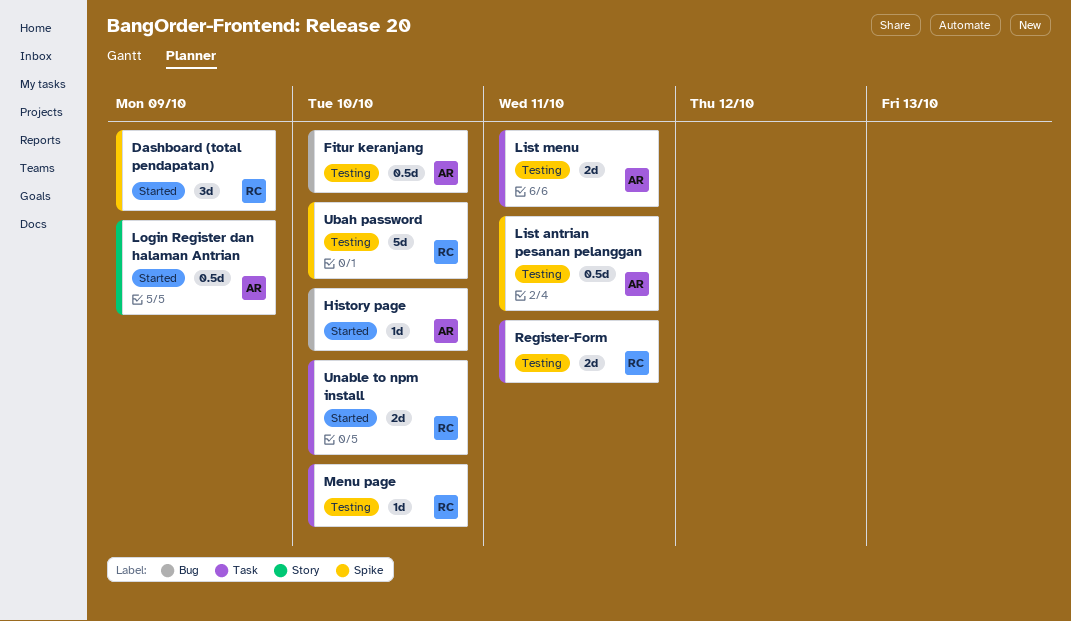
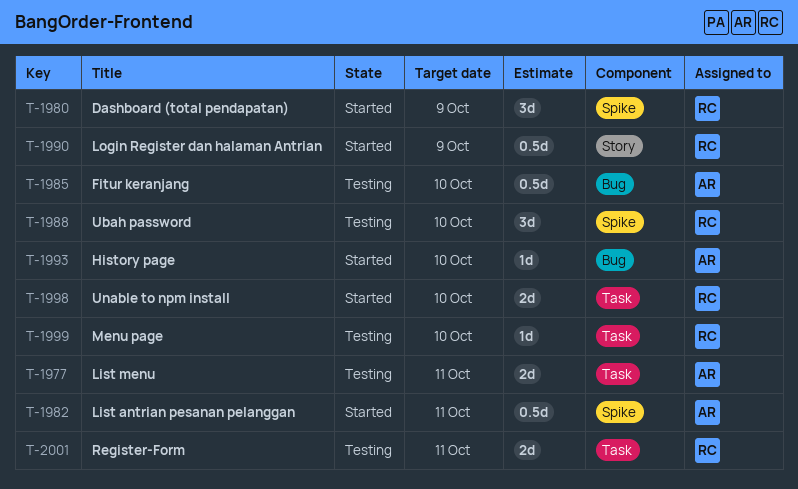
List antrian pesanan pelanggan, status: Testing -> Started
Login Register dan halaman Antrian, owner: AR -> RC
Ubah password, estimate: 5d -> 3d

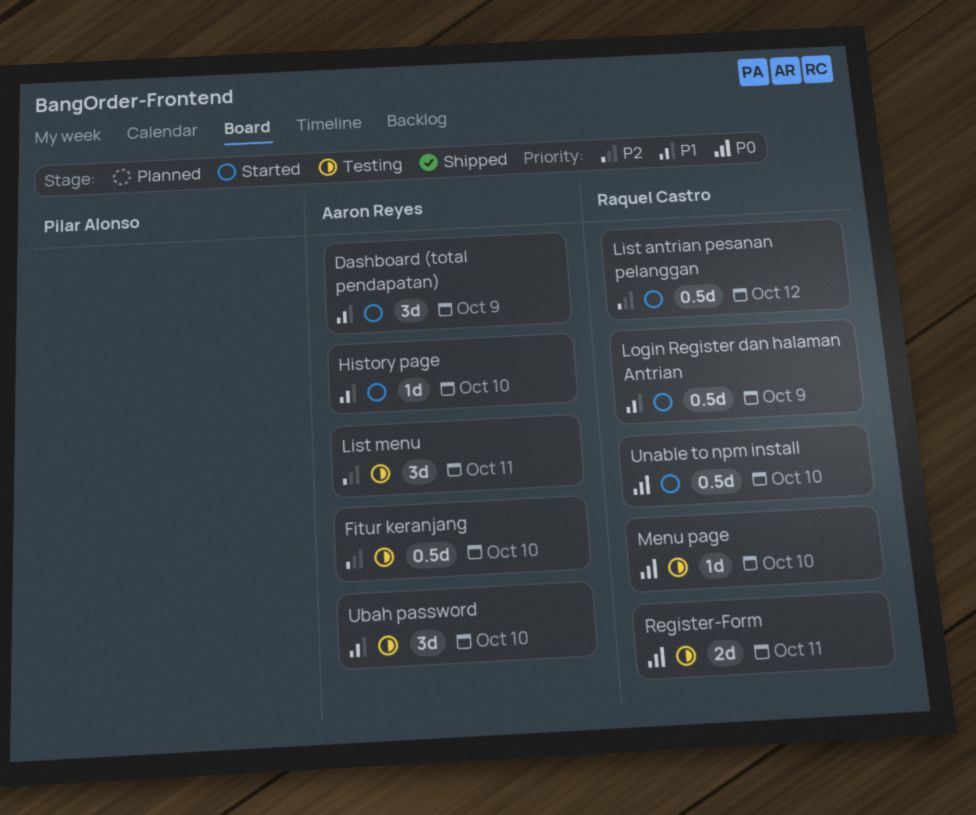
Dashboard (total pendapatan), owner: Raquel Castro -> Aaron Reyes
List antrian pesanan pelanggan, owner: Aaron Reyes -> Raquel Castro
List antrian pesanan pelanggan, due: Oct 11 -> Oct 12
List menu, estimate: 2d -> 3d
Ubah password, owner: Raquel Castro -> Aaron Reyes
Unable to npm install, estimate: 2d -> 0.5d

